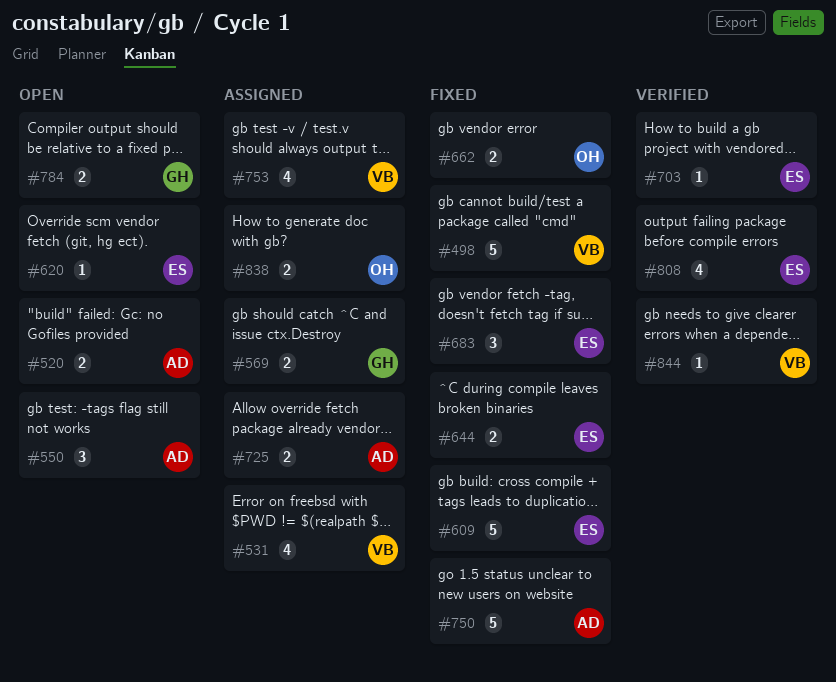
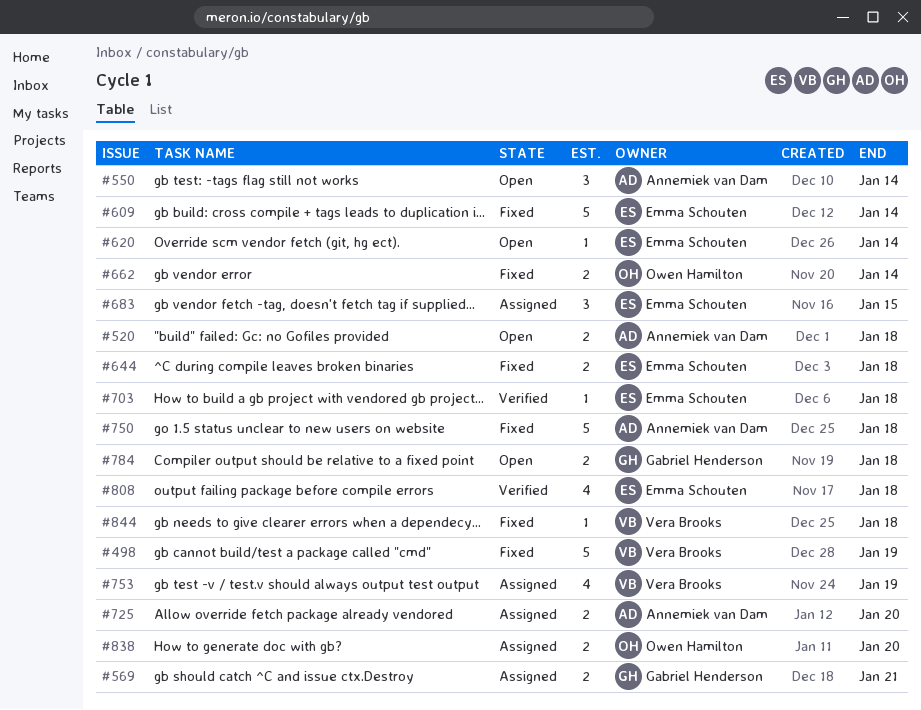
#531: present -> none
#683, status: Fixed -> Assigned
#844, status: Verified -> Fixed

